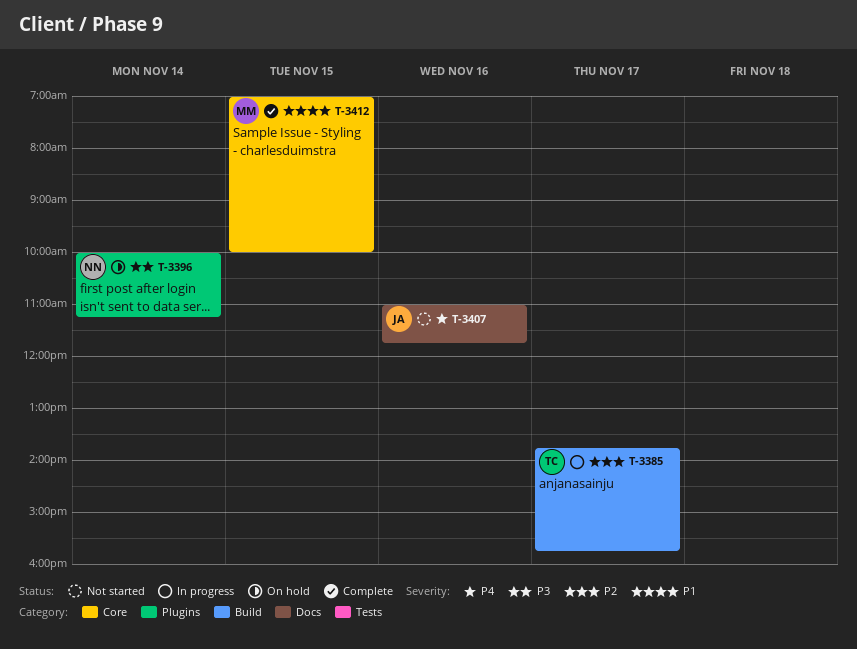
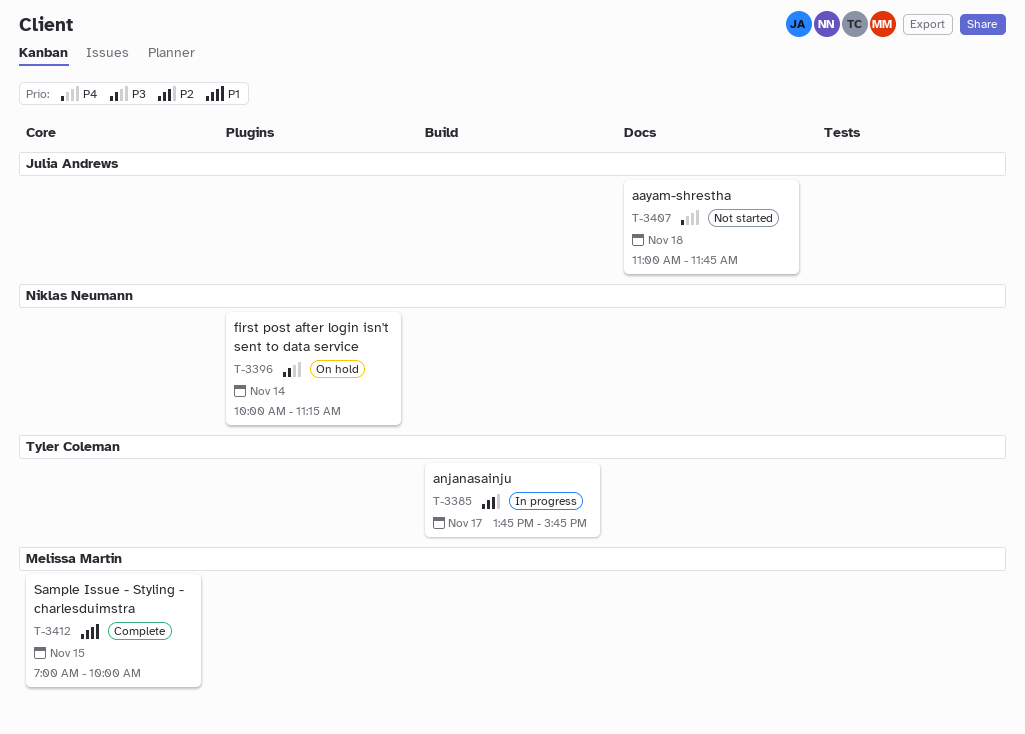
T-3407, day: Nov 16 -> Nov 18

